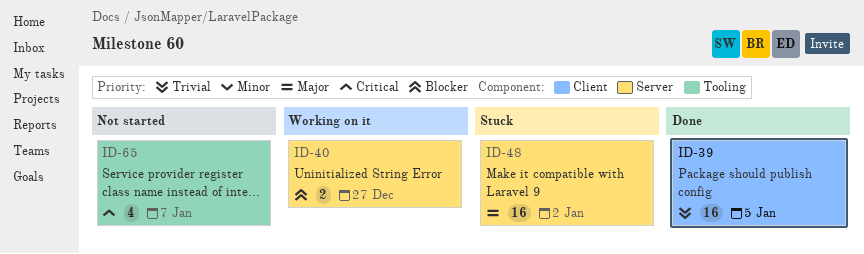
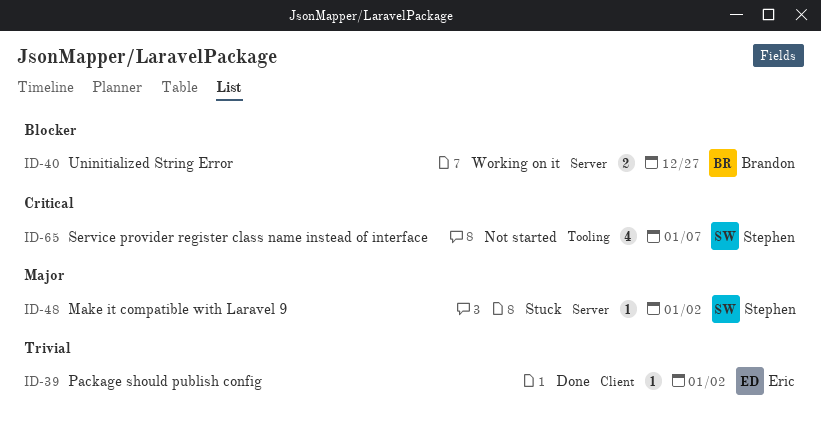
ID-39, estimate: 16 -> 1
ID-39, due: Jan 5 -> Jan 2
ID-48, estimate: 16 -> 1

